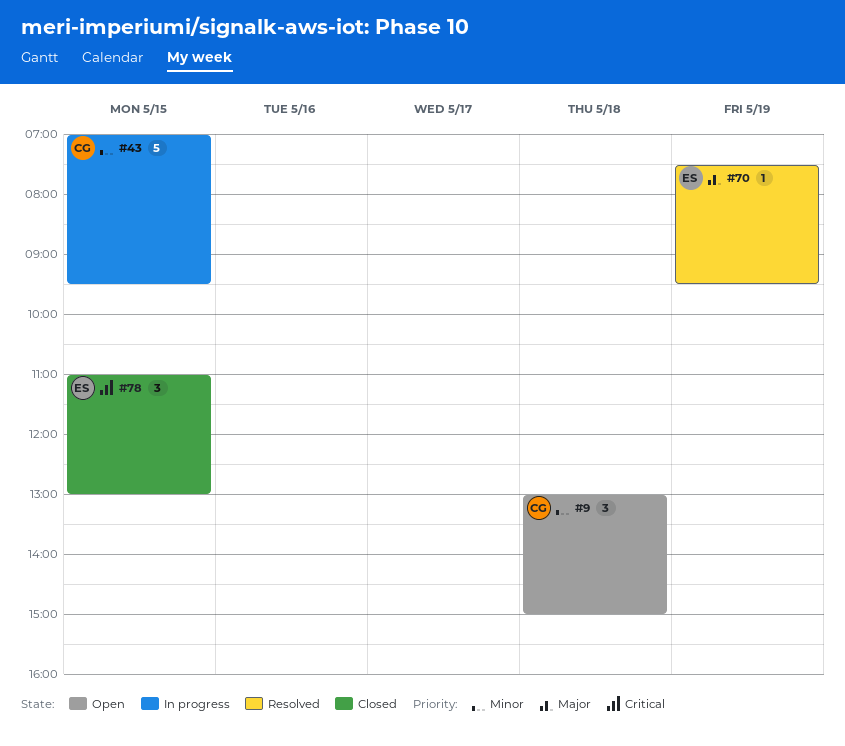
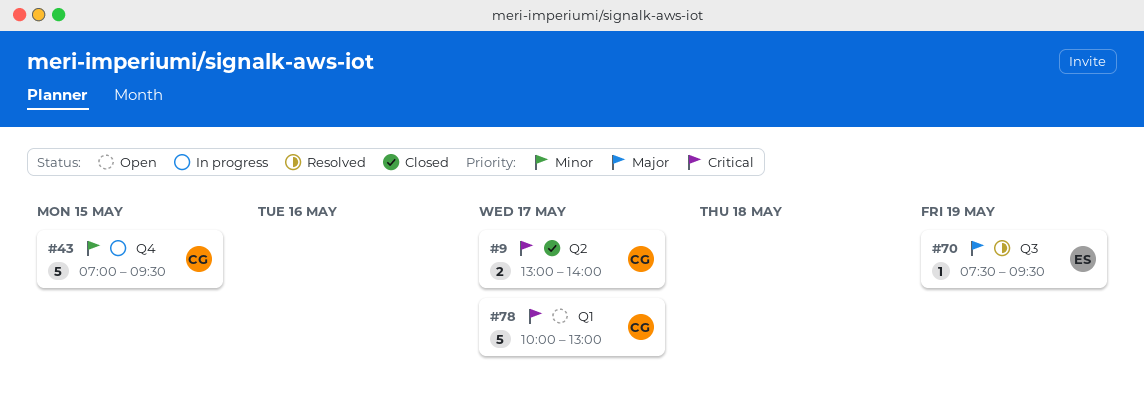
#9, status: Open -> Closed
#9, priority: Minor -> Critical
#9, estimate: 3 -> 2
#9, day: May 18 -> May 17
#9, ends: 15:00 -> 14:00
#78, status: Closed -> Open
#78, owner: ES -> CG
#78, estimate: 3 -> 5
#78, day: May 15 -> May 17
#78, begins: 11:00 -> 10:00

